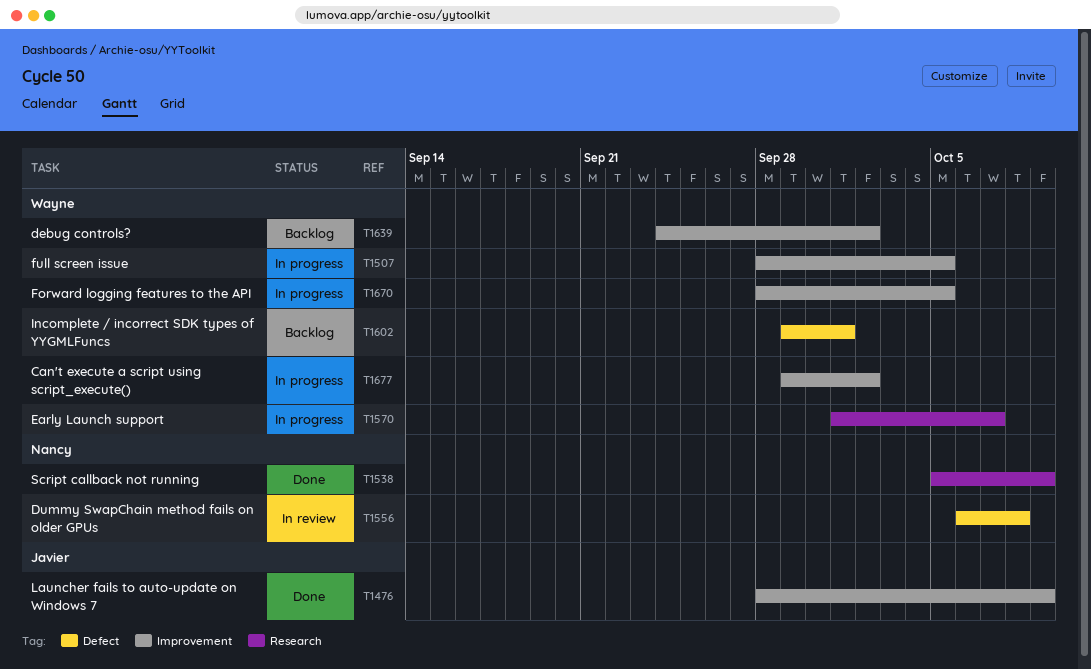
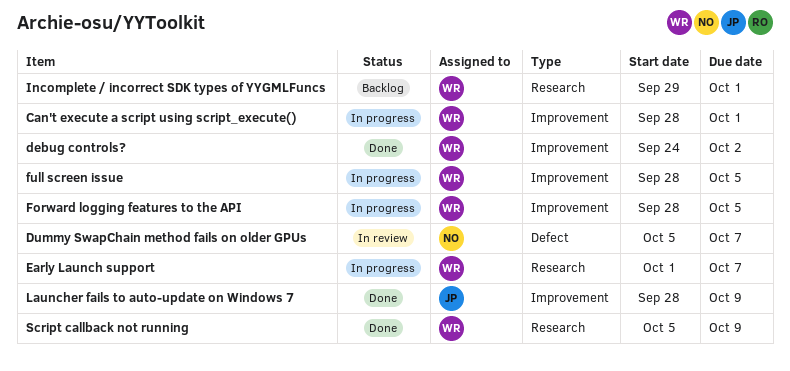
Can't execute a script using script_execute(), start: Sep 29 -> Sep 28
Can't execute a script using script_execute(), due: Oct 2 -> Oct 1
debug controls?, status: Backlog -> Done
Dummy SwapChain method fails on older GPUs, start: Oct 6 -> Oct 5
Dummy SwapChain method fails on older GPUs, due: Oct 8 -> Oct 7
Incomplete / incorrect SDK types of YYGMLFuncs, label: Defect -> Research
Script callback not running, owner: Nancy -> Wayne

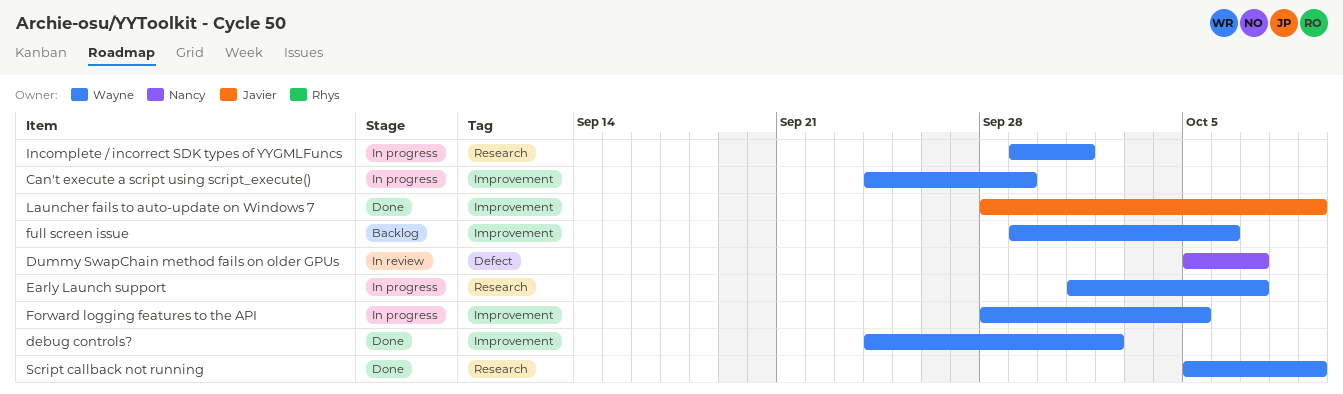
Can't execute a script using script_execute(), start: Sep 28 -> Sep 24
Can't execute a script using script_execute(), due: Oct 1 -> Sep 29
full screen issue, status: In progress -> Backlog
full screen issue, start: Sep 28 -> Sep 29
full screen issue, due: Oct 5 -> Oct 6
Incomplete / incorrect SDK types of YYGMLFuncs, status: Backlog -> In progress

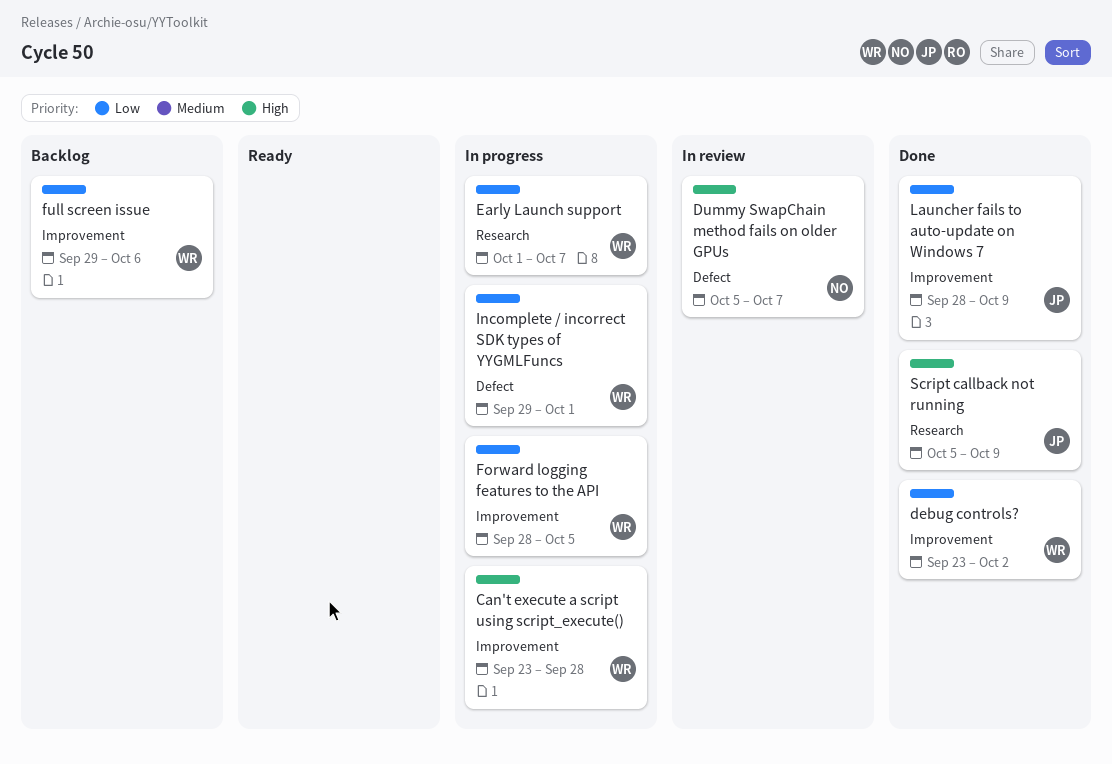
Can't execute a script using script_execute(), start: Sep 24 -> Sep 23
Can't execute a script using script_execute(), due: Sep 29 -> Sep 28
debug controls?, start: Sep 24 -> Sep 23
Incomplete / incorrect SDK types of YYGMLFuncs, label: Research -> Defect
Script callback not running, owner: Wayne -> Javier

